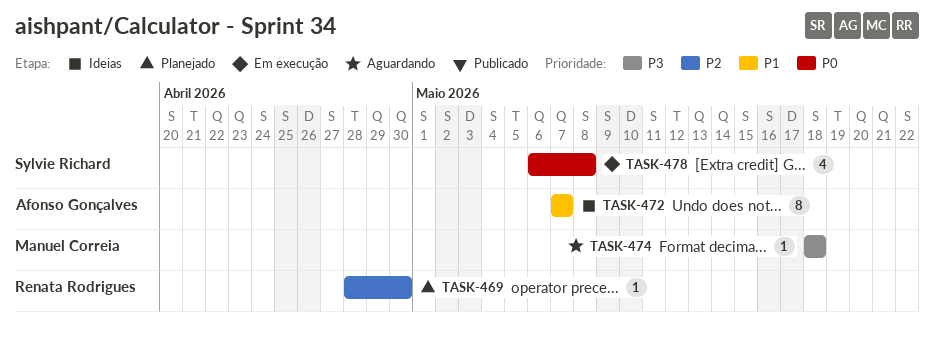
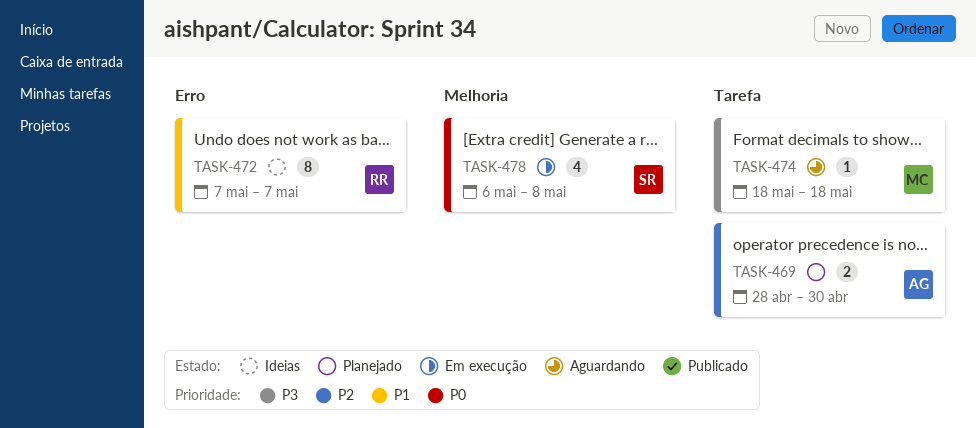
TASK-469, owner: Renata Rodrigues -> Afonso Gonçalves
TASK-469, estimate: 1 -> 2
TASK-472, owner: Afonso Gonçalves -> Renata Rodrigues

